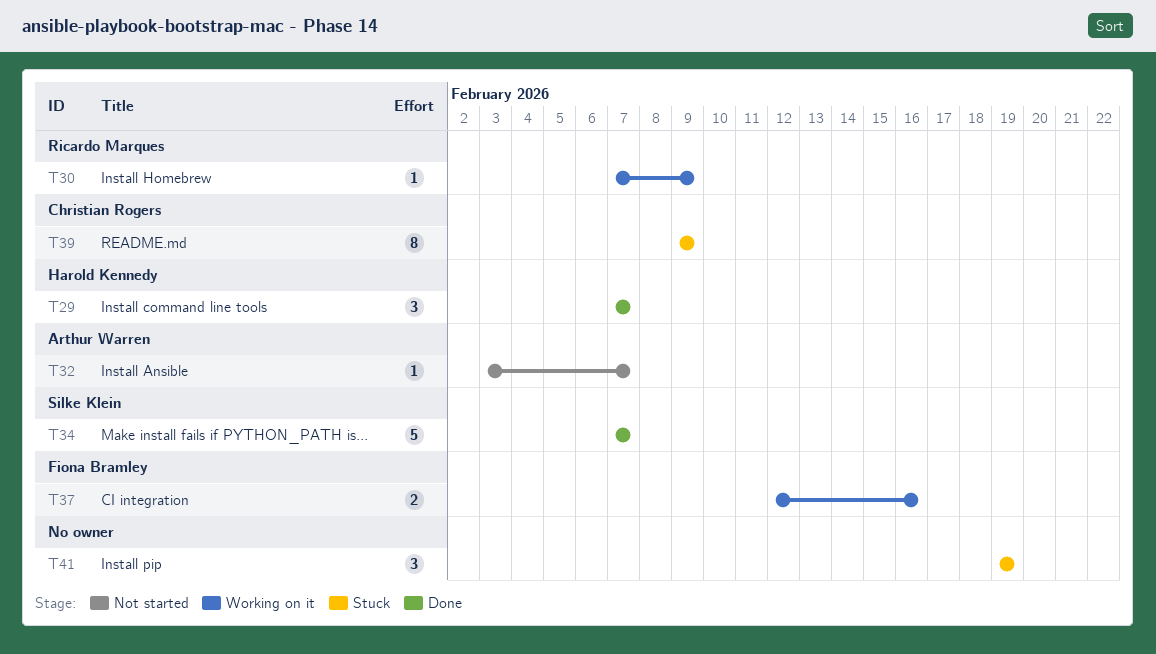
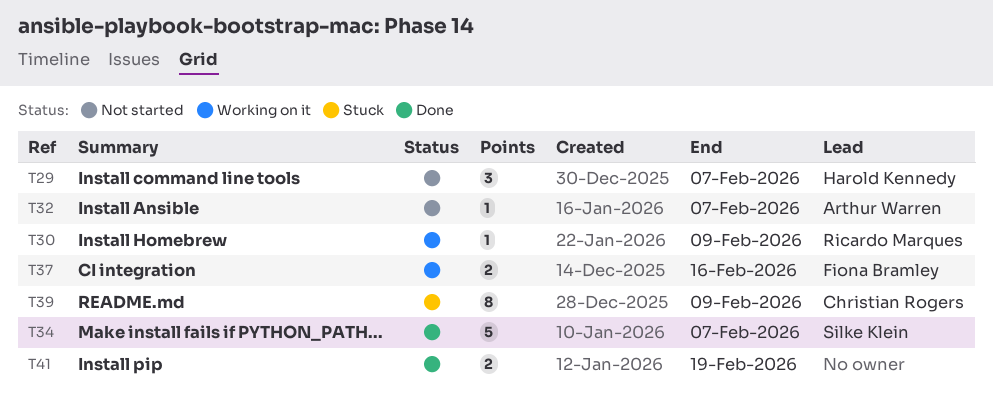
T29, status: Done -> Not started
T41, status: Stuck -> Done
T41, estimate: 3 -> 2

